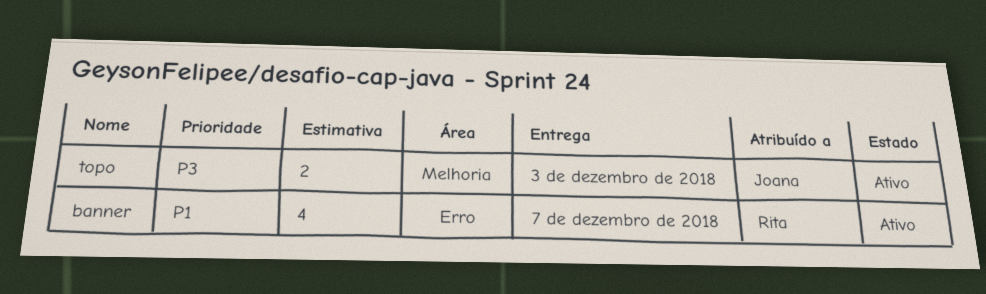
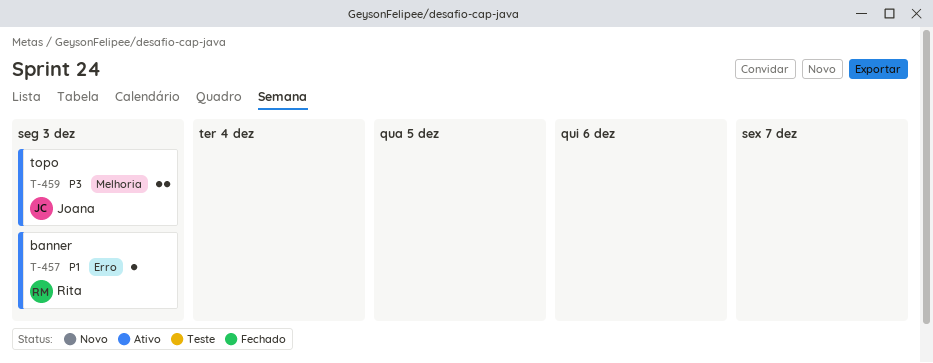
banner, estimate: 4 -> 1
banner, due: Dec 7 -> Dec 3

